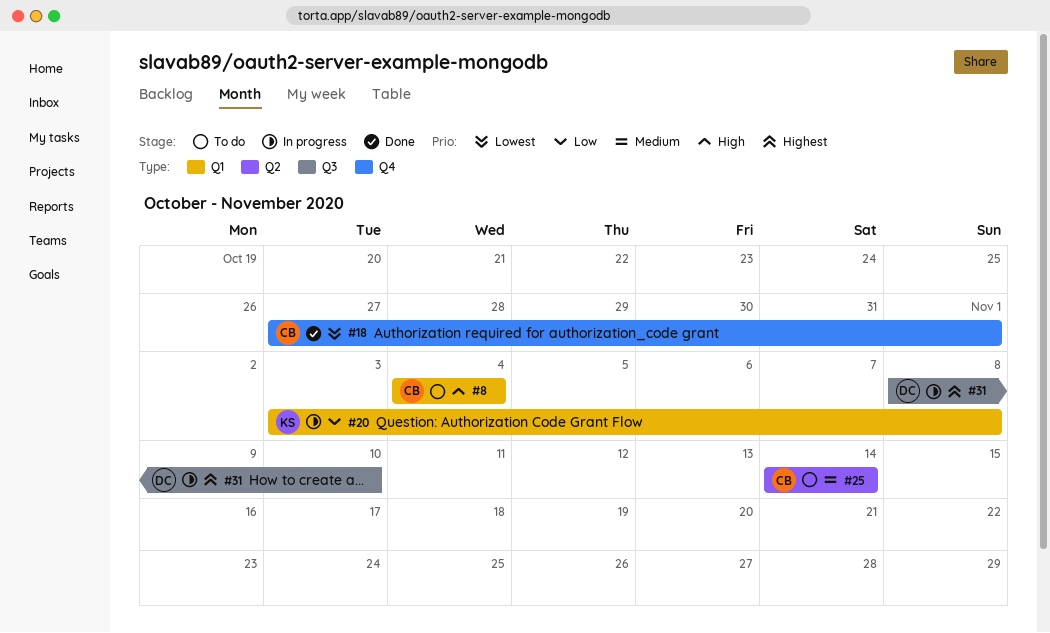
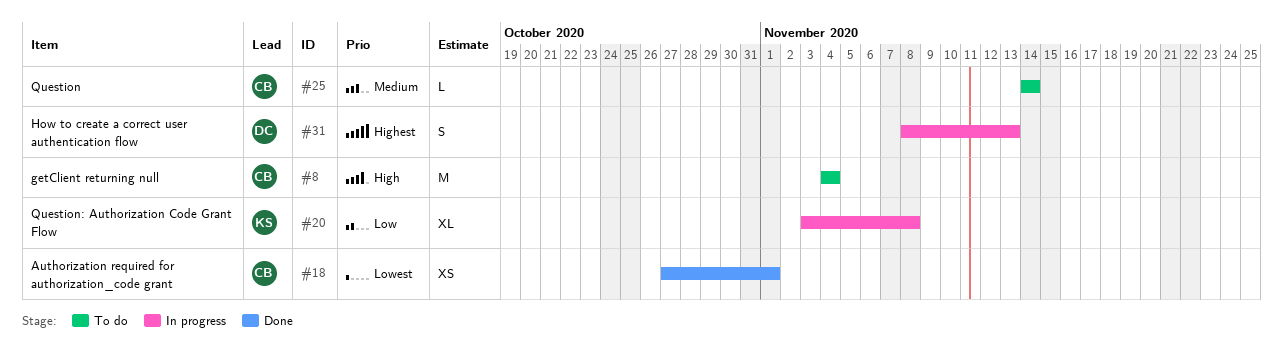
#31, due: Nov 10 -> Nov 13

